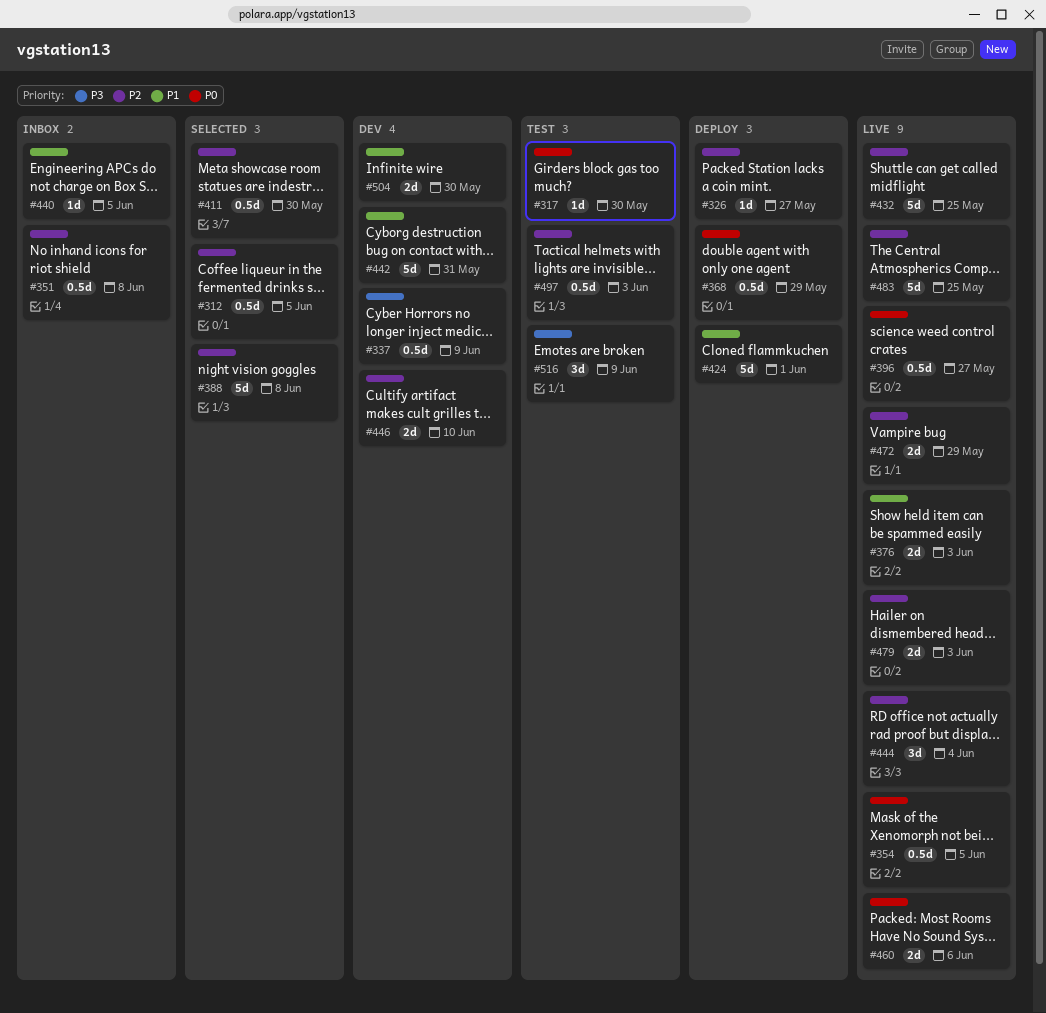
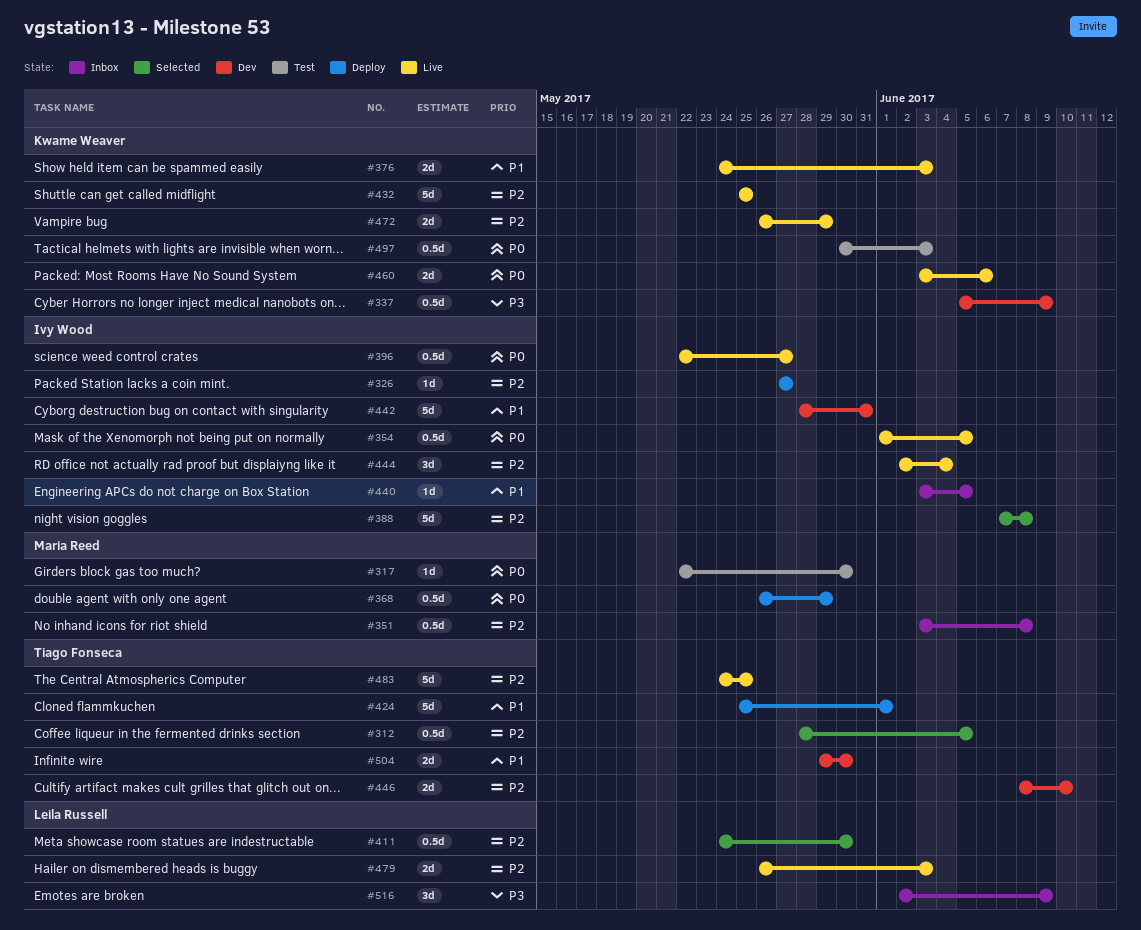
#497, priority: P2 -> P0
#516, status: Test -> Inbox

